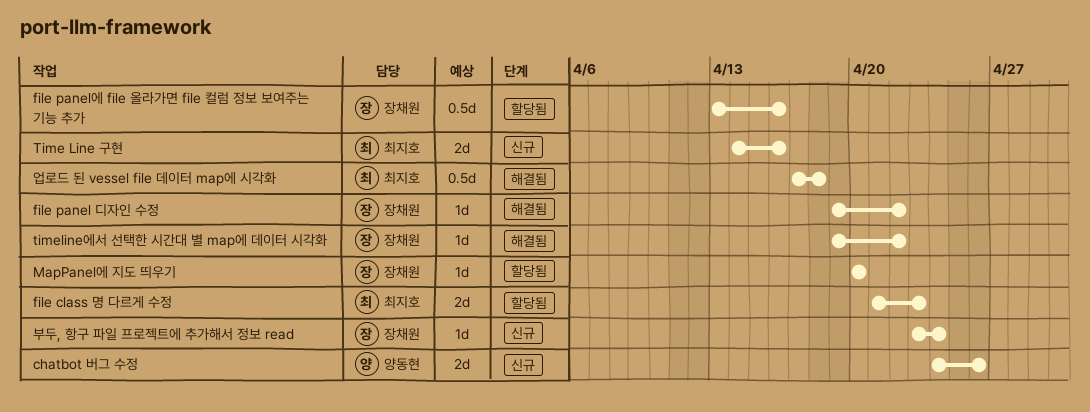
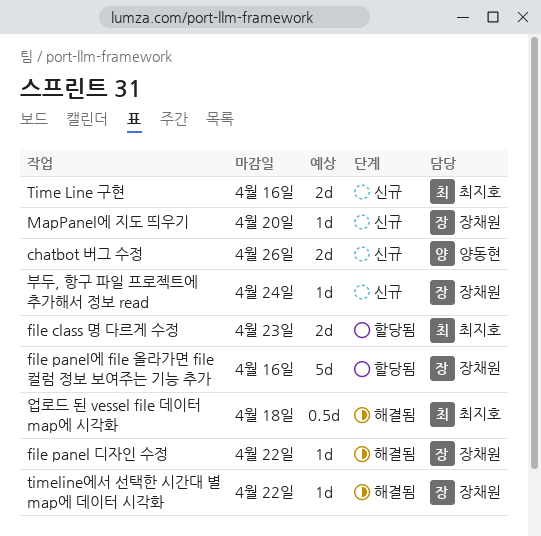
file panel에 file 올라가면 file 컬럼 정보 보여주는 기능 추가, estimate: 0.5d -> 5d
MapPanel에 지도 띄우기, status: 할당됨 -> 신규

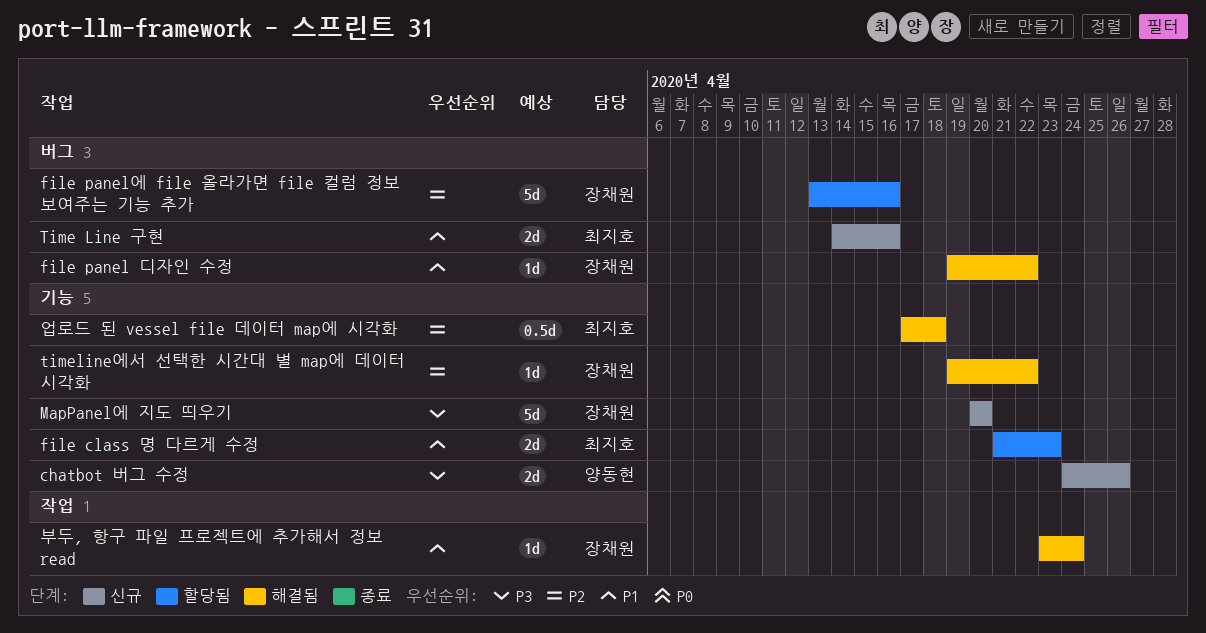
MapPanel에 지도 띄우기, estimate: 1d -> 5d
부두, 항구 파일 프로젝트에 추가해서 정보 read, status: 신규 -> 해결됨

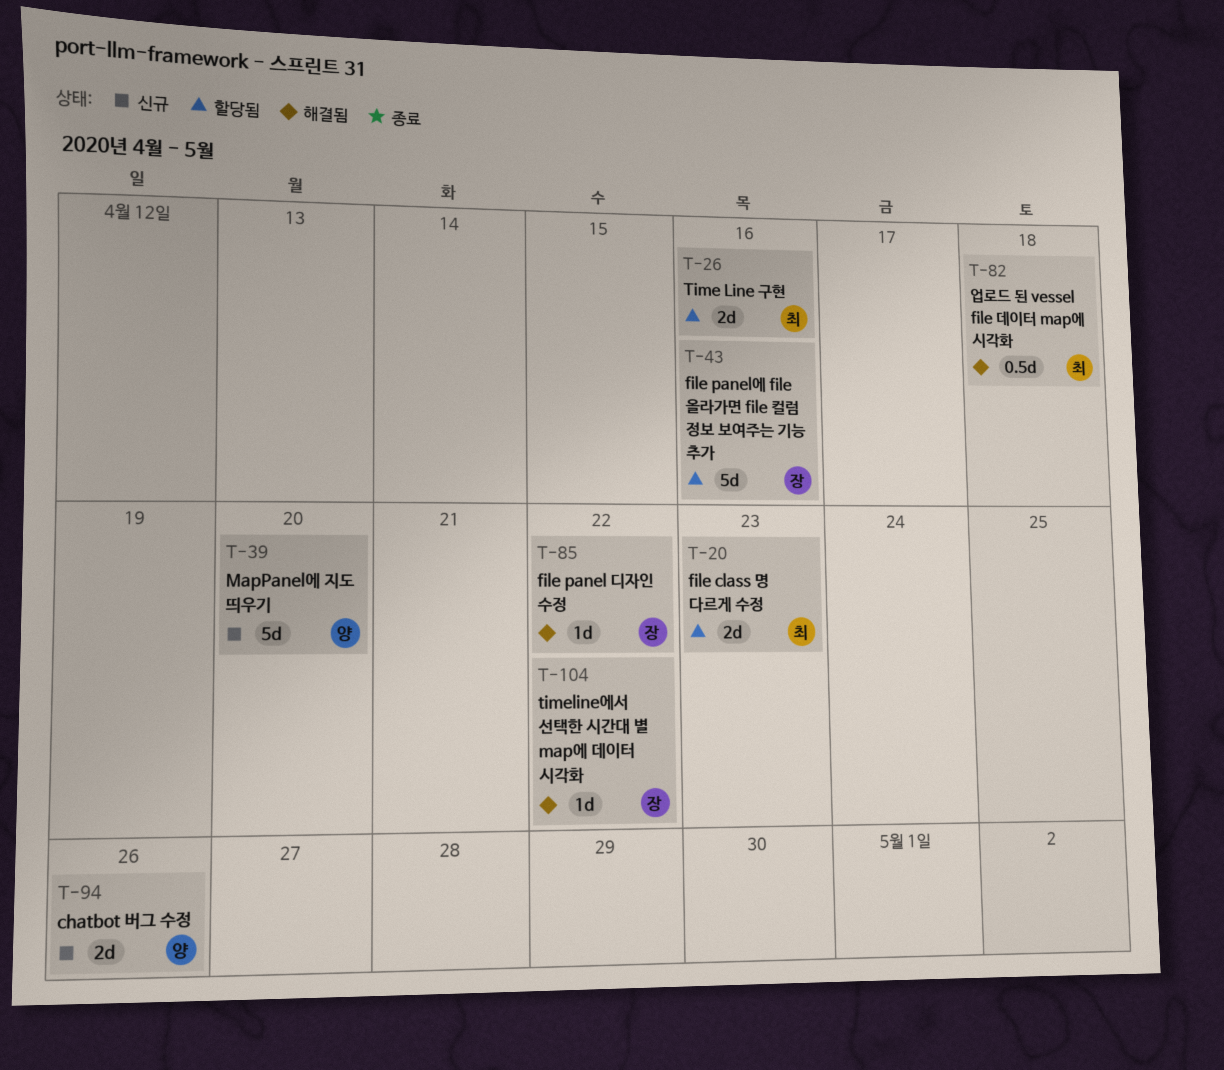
MapPanel에 지도 띄우기, owner: 장채원 -> 양동현
Time Line 구현, status: 신규 -> 할당됨
부두, 항구 파일 프로젝트에 추가해서 정보 read: present -> none

